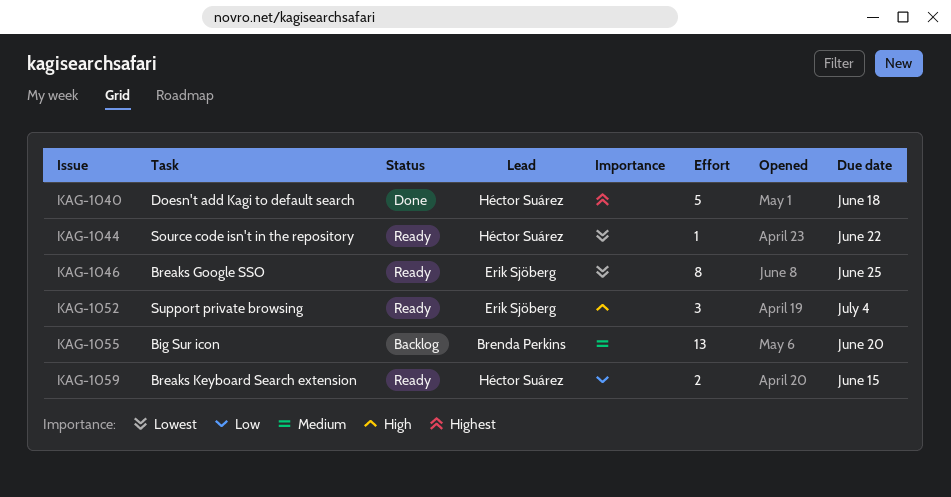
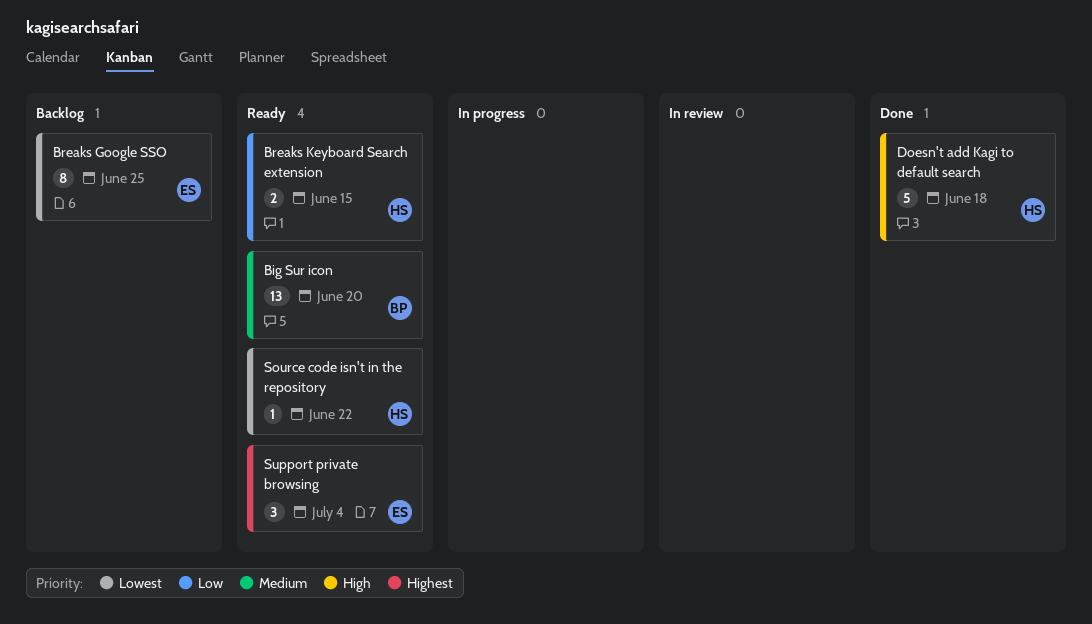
Big Sur icon, status: Backlog -> Ready
Breaks Google SSO, status: Ready -> Backlog
Doesn't add Kagi to default search, priority: Highest -> High
Support private browsing, priority: High -> Highest

